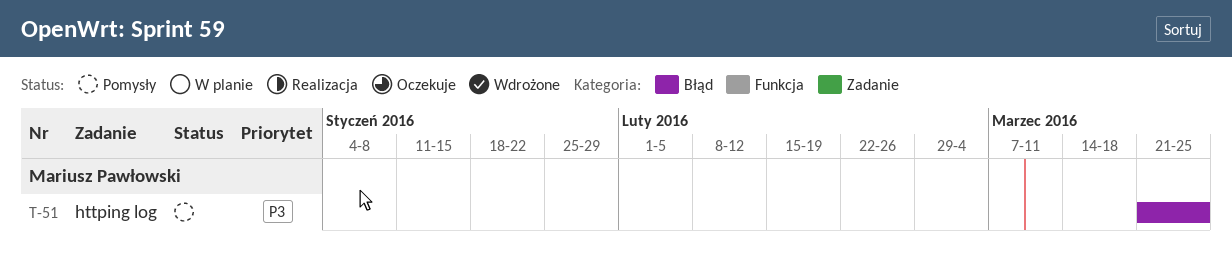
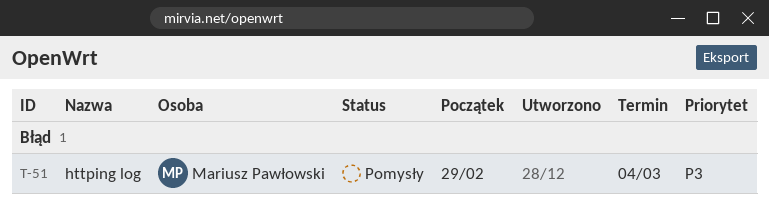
T-51, start: Mar 21 -> Feb 29
T-51, due: Mar 25 -> Mar 4

